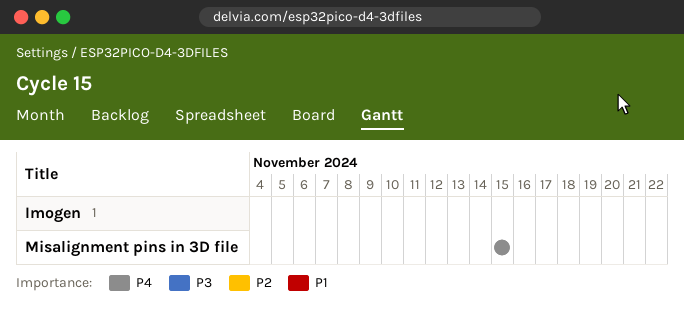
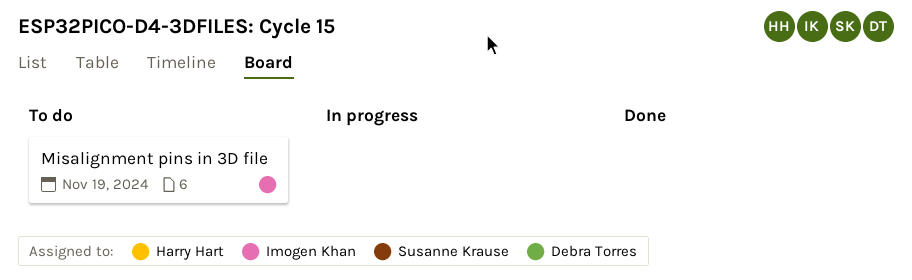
Misalignment pins in 3D file, due: Nov 15 -> Nov 19

